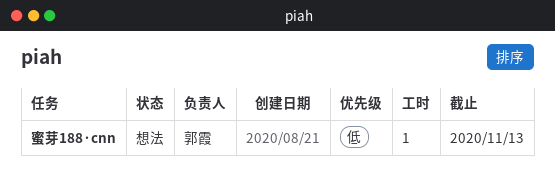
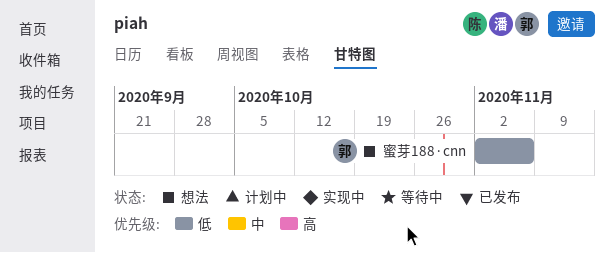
蜜芽188·cnn, due: Nov 13 -> Nov 6

